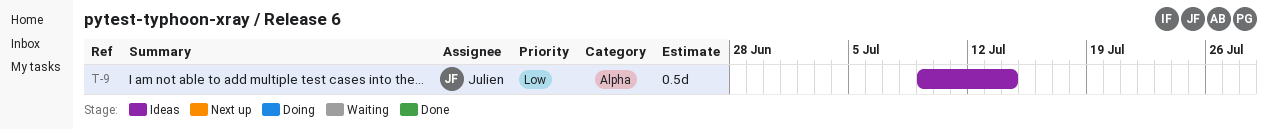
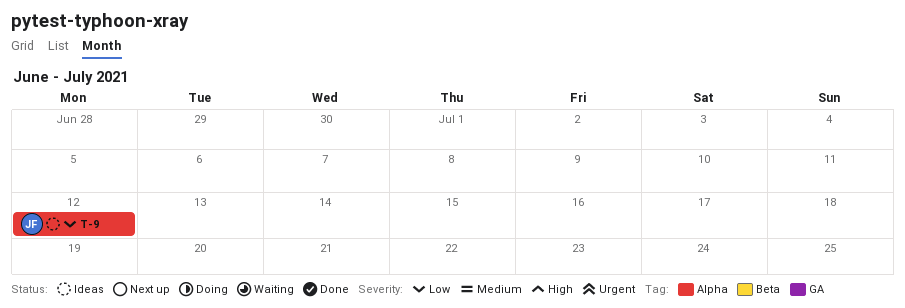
T-9, start: Jul 9 -> Jul 12
T-9, due: Jul 14 -> Jul 12

